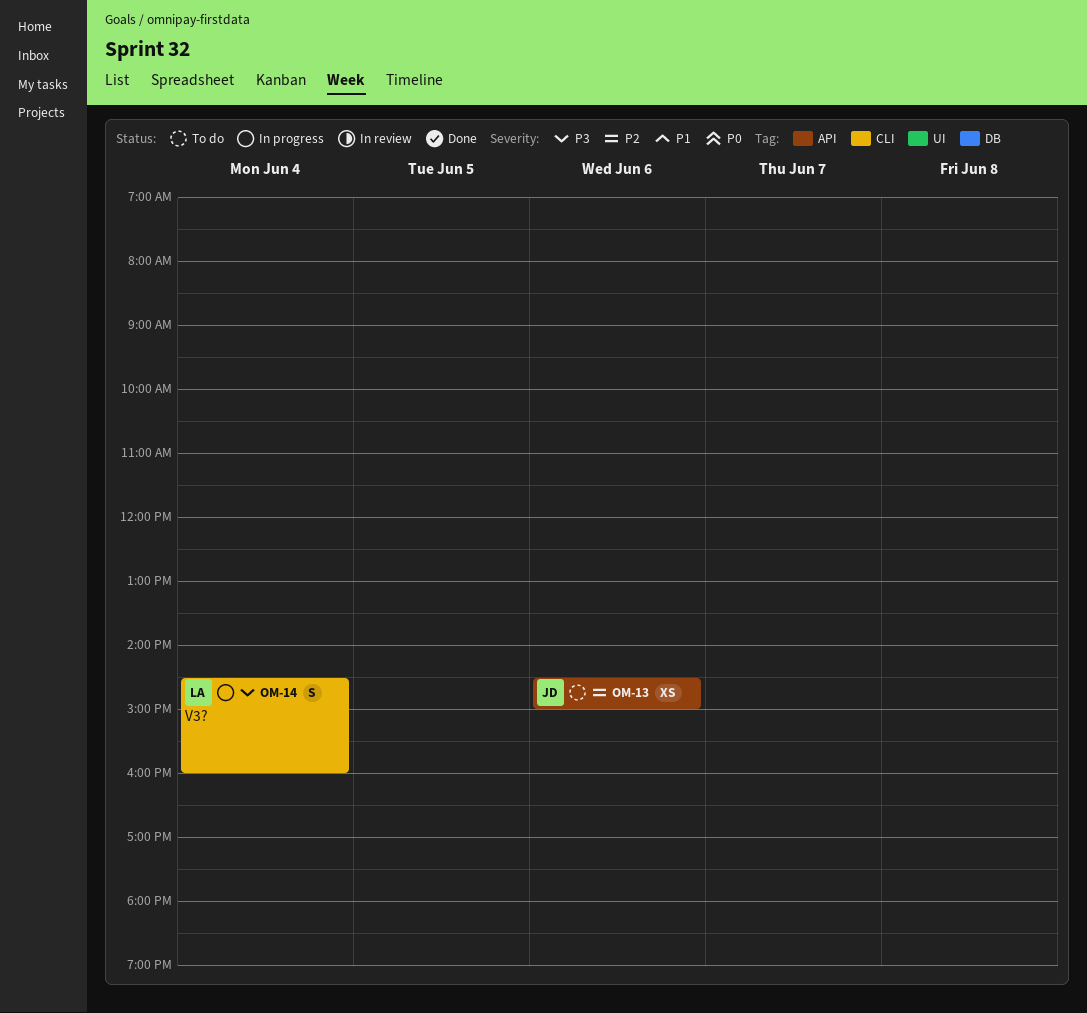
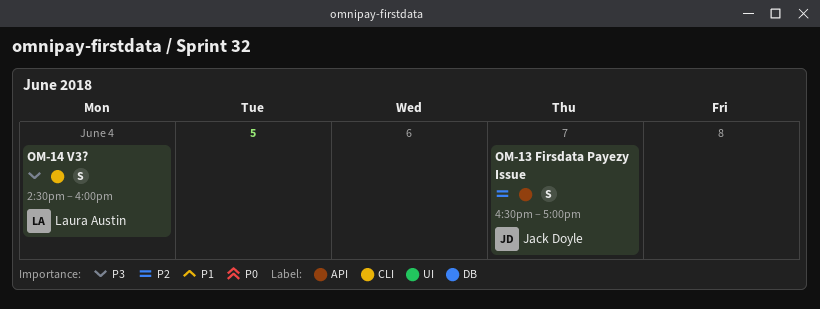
OM-13, estimate: XS -> S
OM-13, day: Jun 6 -> Jun 7
OM-13, begins: 14:30 -> 16:30
OM-13, ends: 15:00 -> 17:00

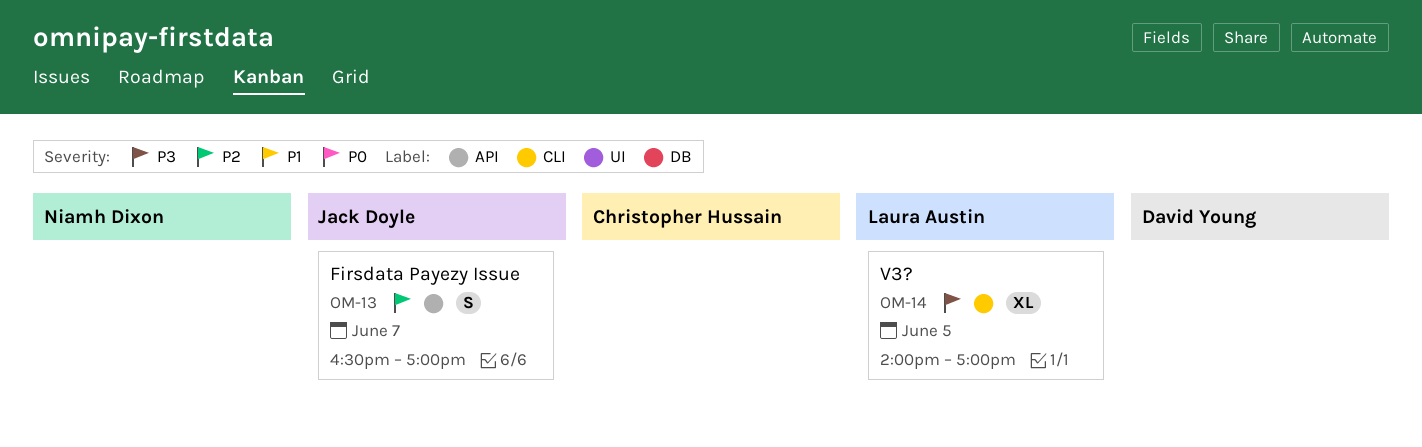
OM-14, estimate: S -> XL
OM-14, day: Jun 4 -> Jun 5
OM-14, begins: 14:30 -> 14:00
OM-14, ends: 16:00 -> 17:00

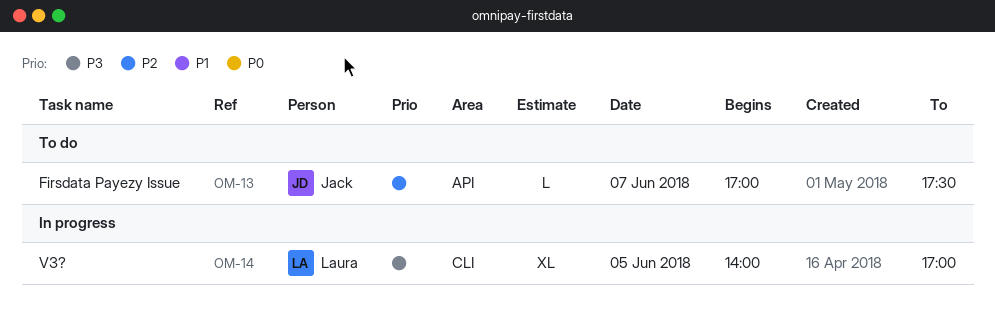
OM-13, estimate: S -> L
OM-13, begins: 16:30 -> 17:00
OM-13, ends: 17:00 -> 17:30

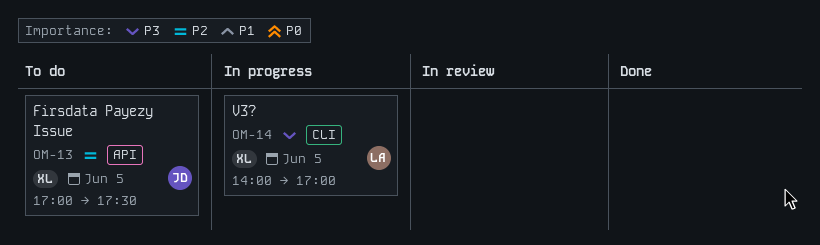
OM-13, estimate: L -> XL
OM-13, day: Jun 7 -> Jun 5

